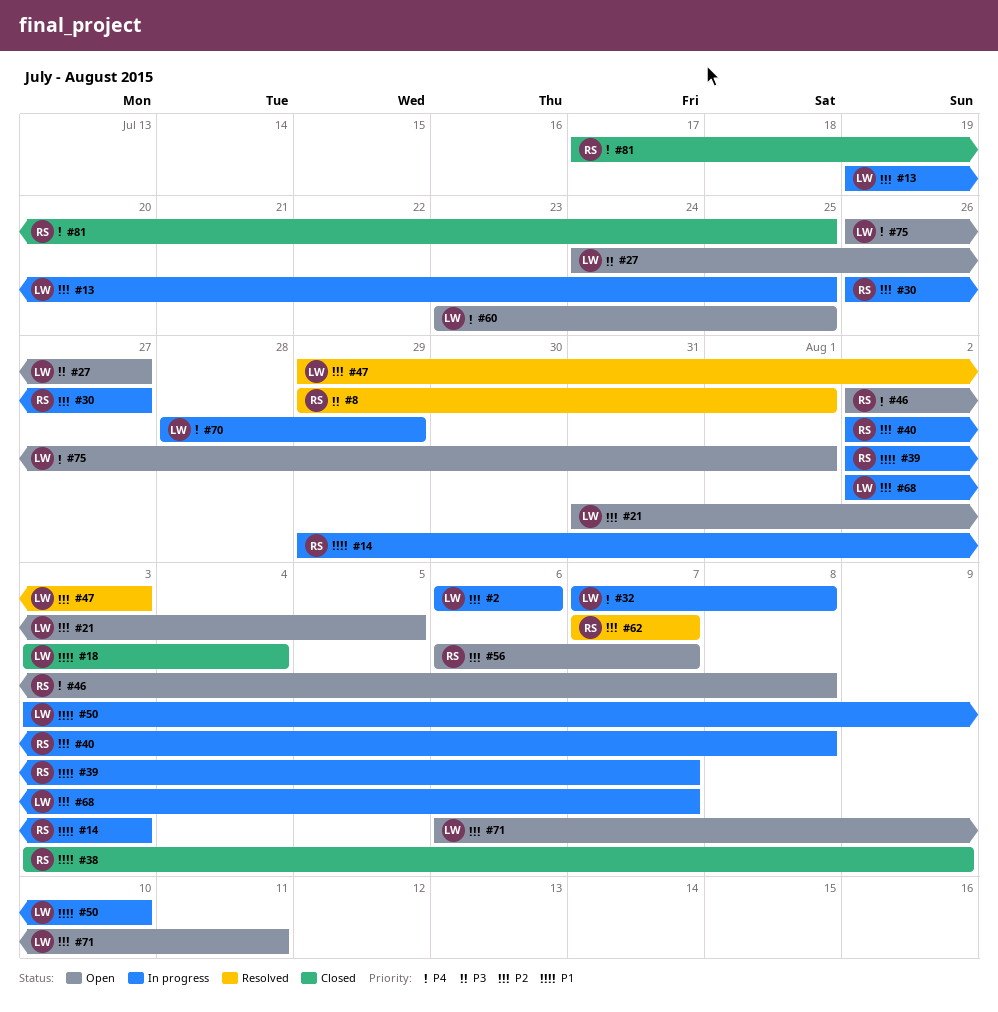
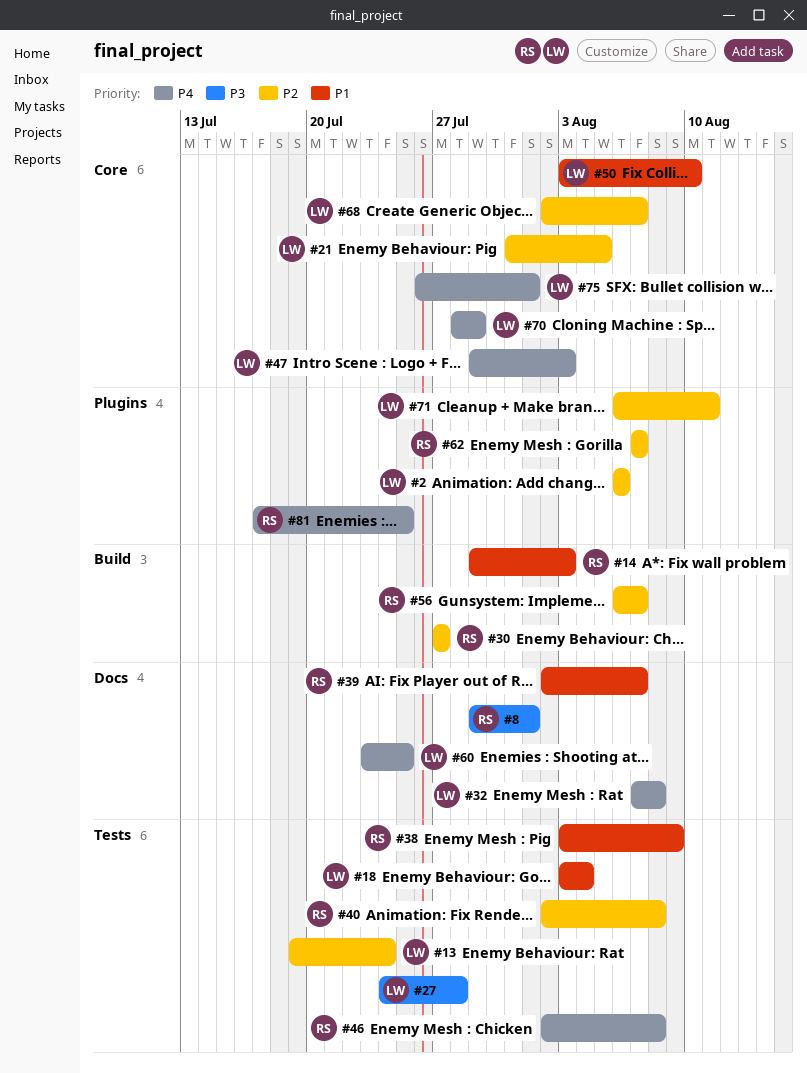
#13, due: Jul 25 -> Jul 24
#27, due: Jul 27 -> Jul 28
#30, start: Jul 26 -> Jul 27
#47, priority: P2 -> P4

